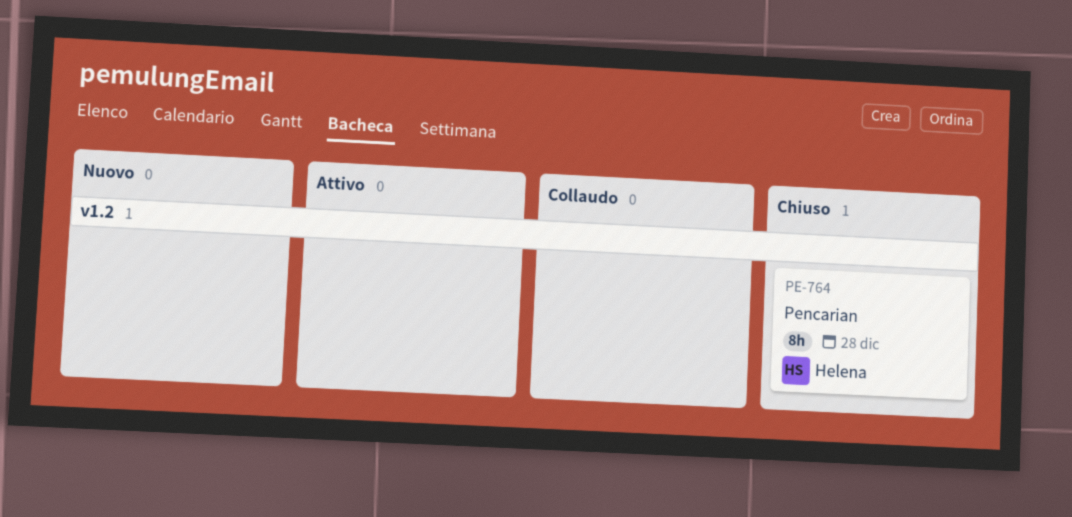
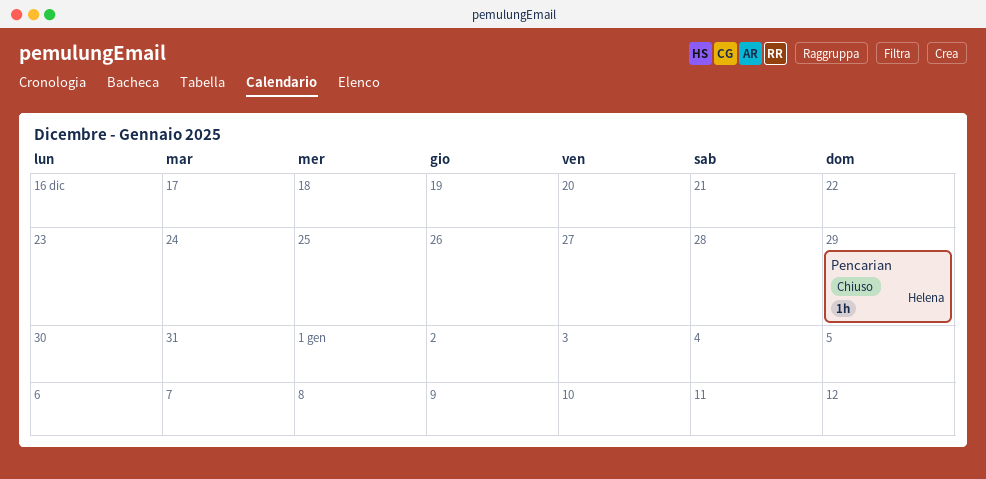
Pencarian, estimate: 8h -> 1h
Pencarian, due: Dec 28 -> Dec 29

